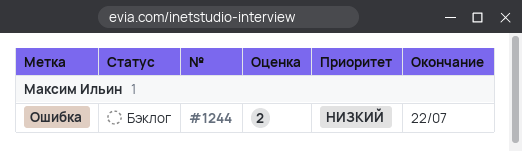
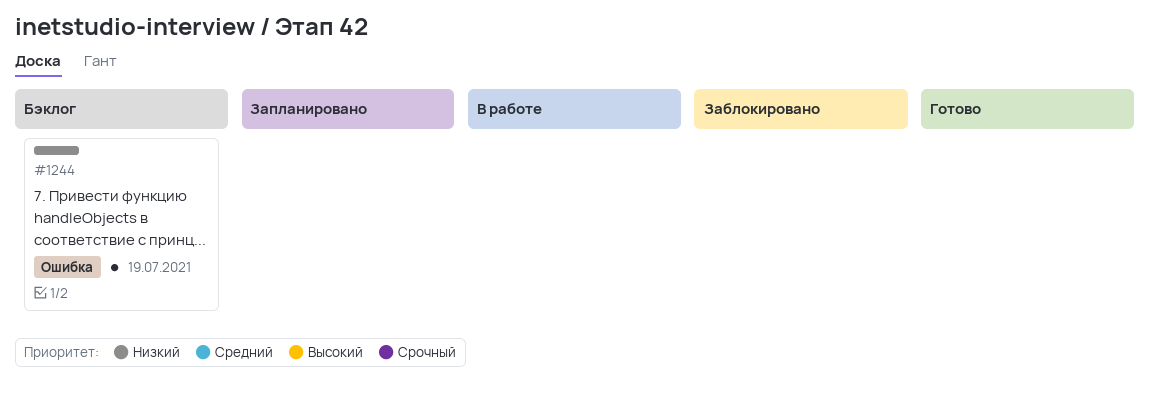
#1244, estimate: 2 -> 1
#1244, due: Jul 22 -> Jul 19

